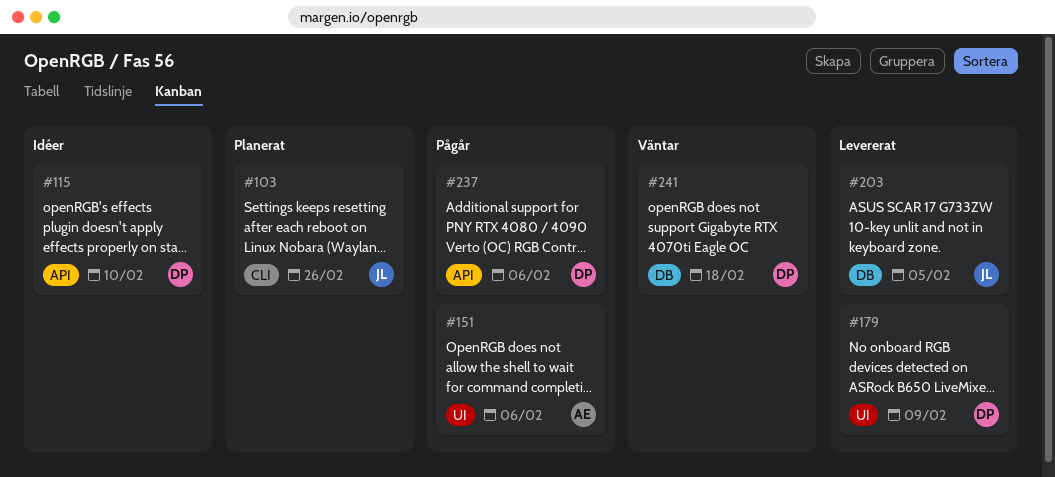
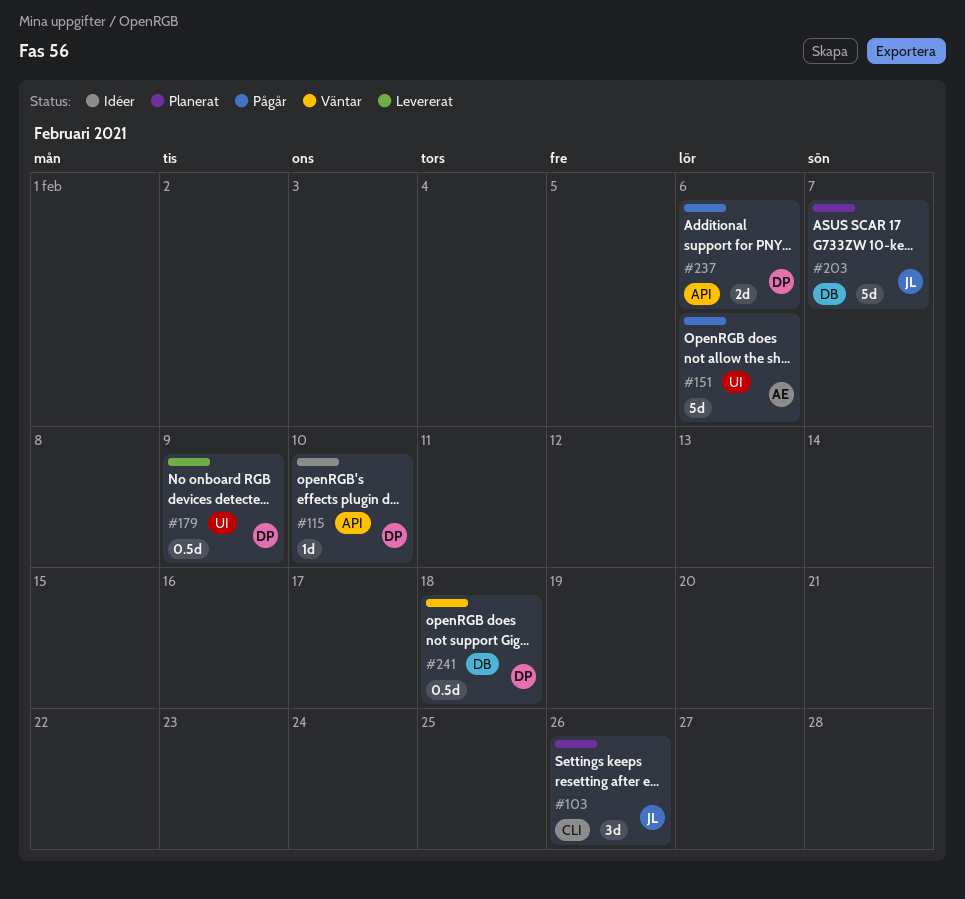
#203, status: Levererat -> Planerat
#203, due: Feb 5 -> Feb 7

